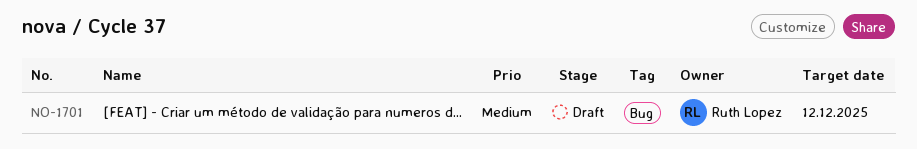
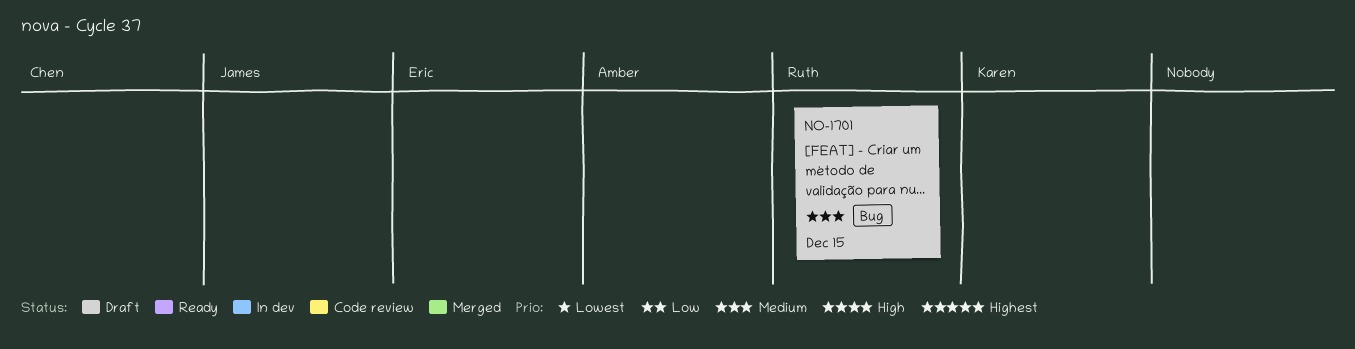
NO-1701, due: Dec 12 -> Dec 15

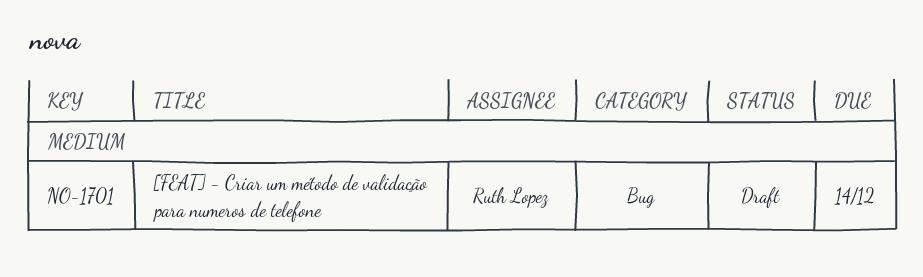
NO-1701, due: Dec 15 -> Dec 14

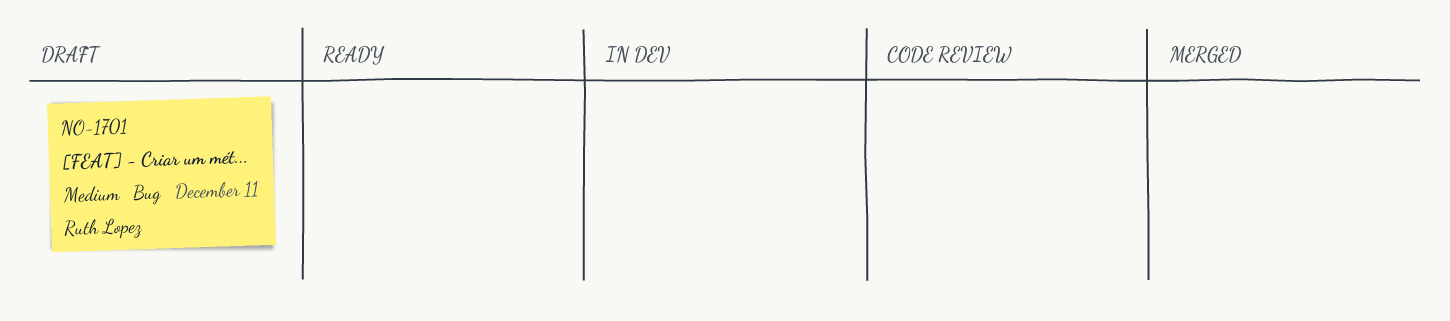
NO-1701, due: Dec 14 -> Dec 11

